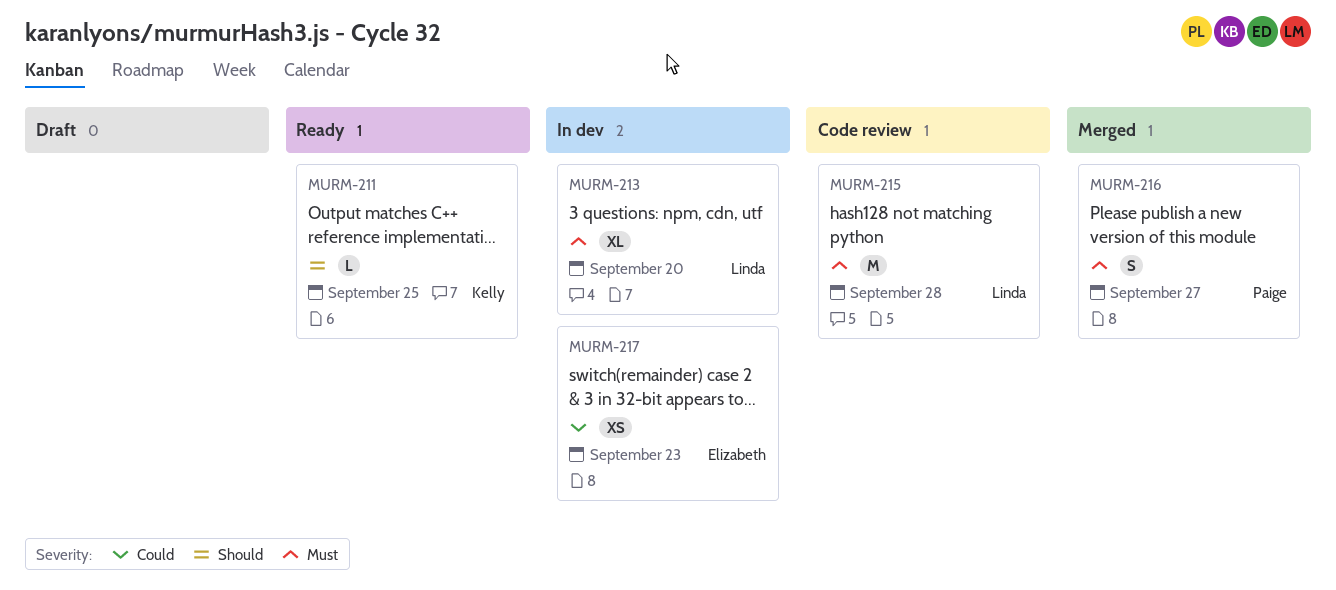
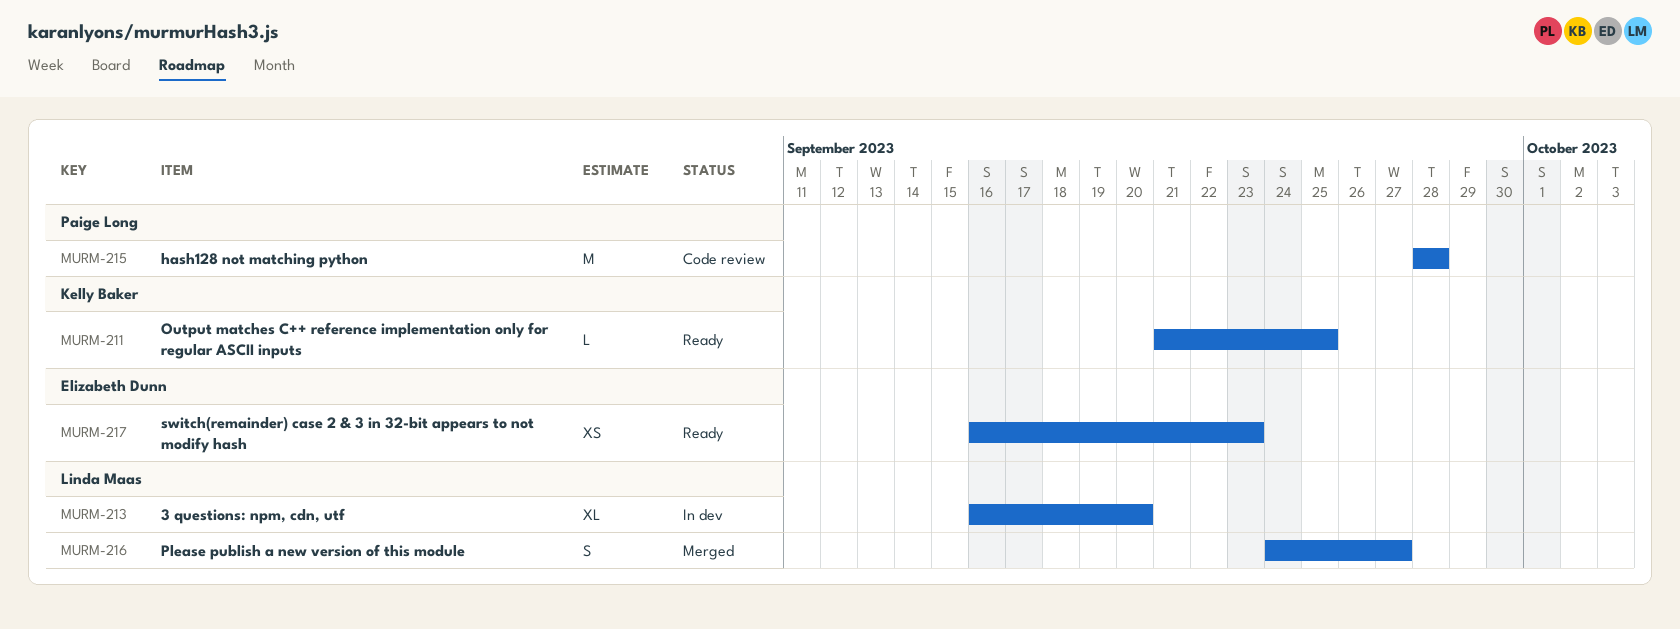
MURM-215, owner: Linda Maas -> Paige Long
MURM-216, owner: Paige Long -> Linda Maas
MURM-217, status: In dev -> Ready

